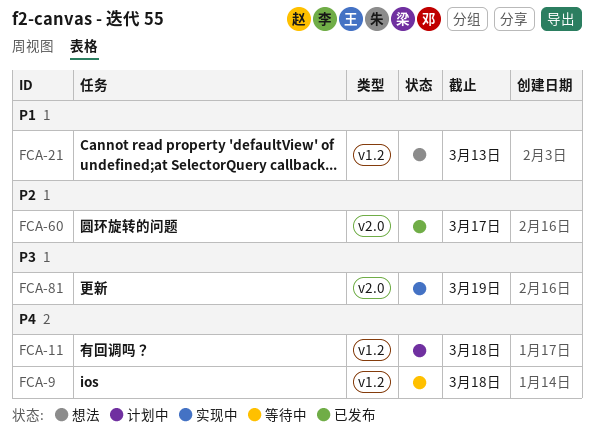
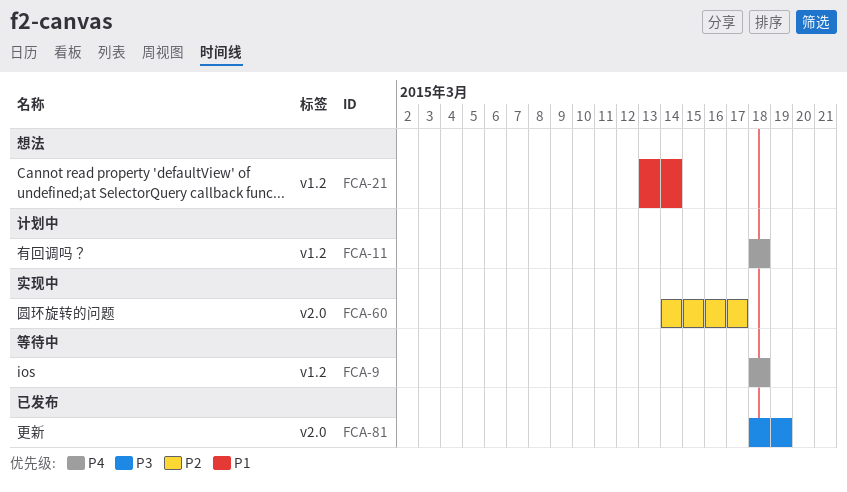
FCA-21, due: Mar 13 -> Mar 14
FCA-60, status: 已发布 -> 实现中
FCA-81, status: 实现中 -> 已发布

